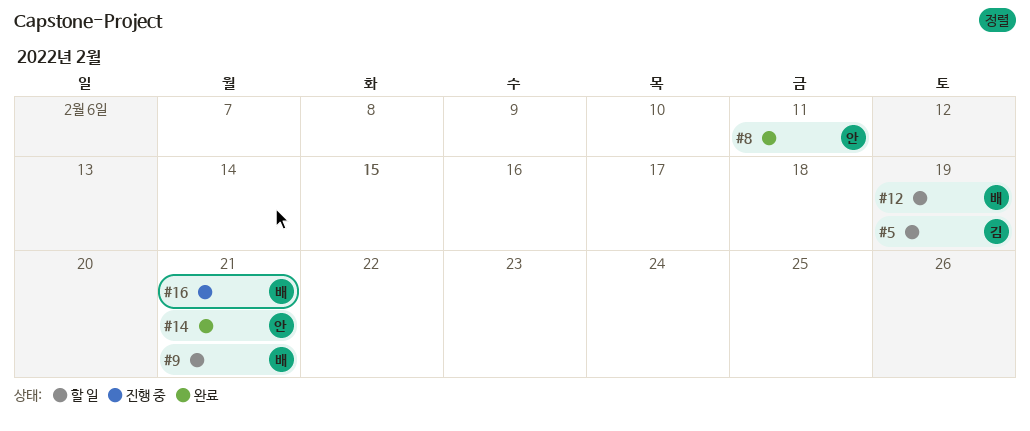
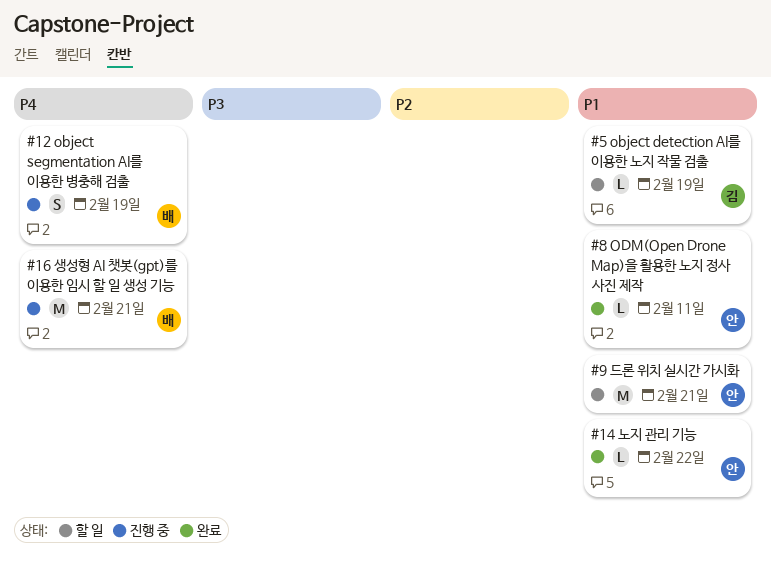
#9, owner: 배 -> 안
#12, status: 할 일 -> 진행 중
#14, due: Feb 21 -> Feb 22

